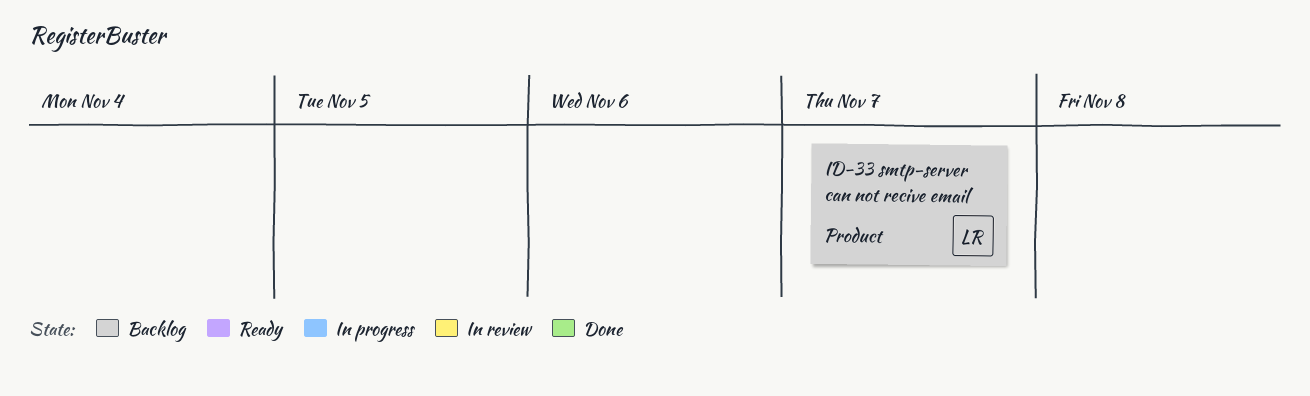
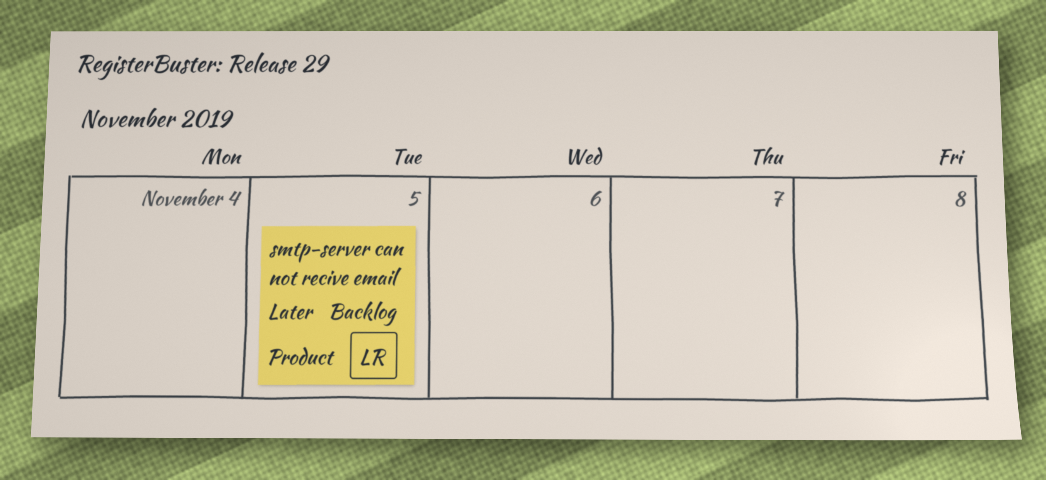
smtp-server can not recive email, due: Nov 7 -> Nov 5

